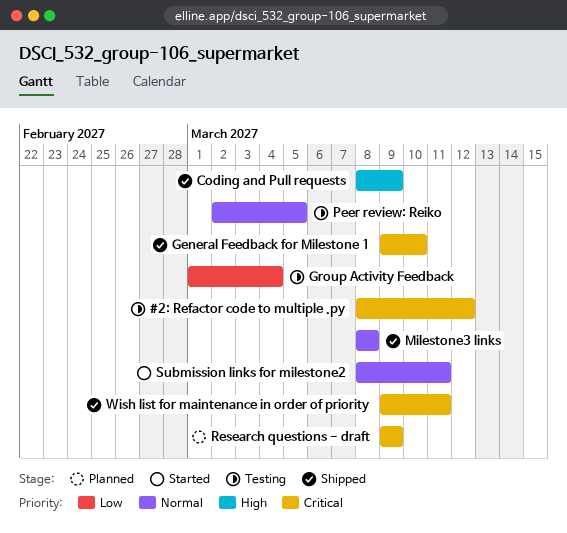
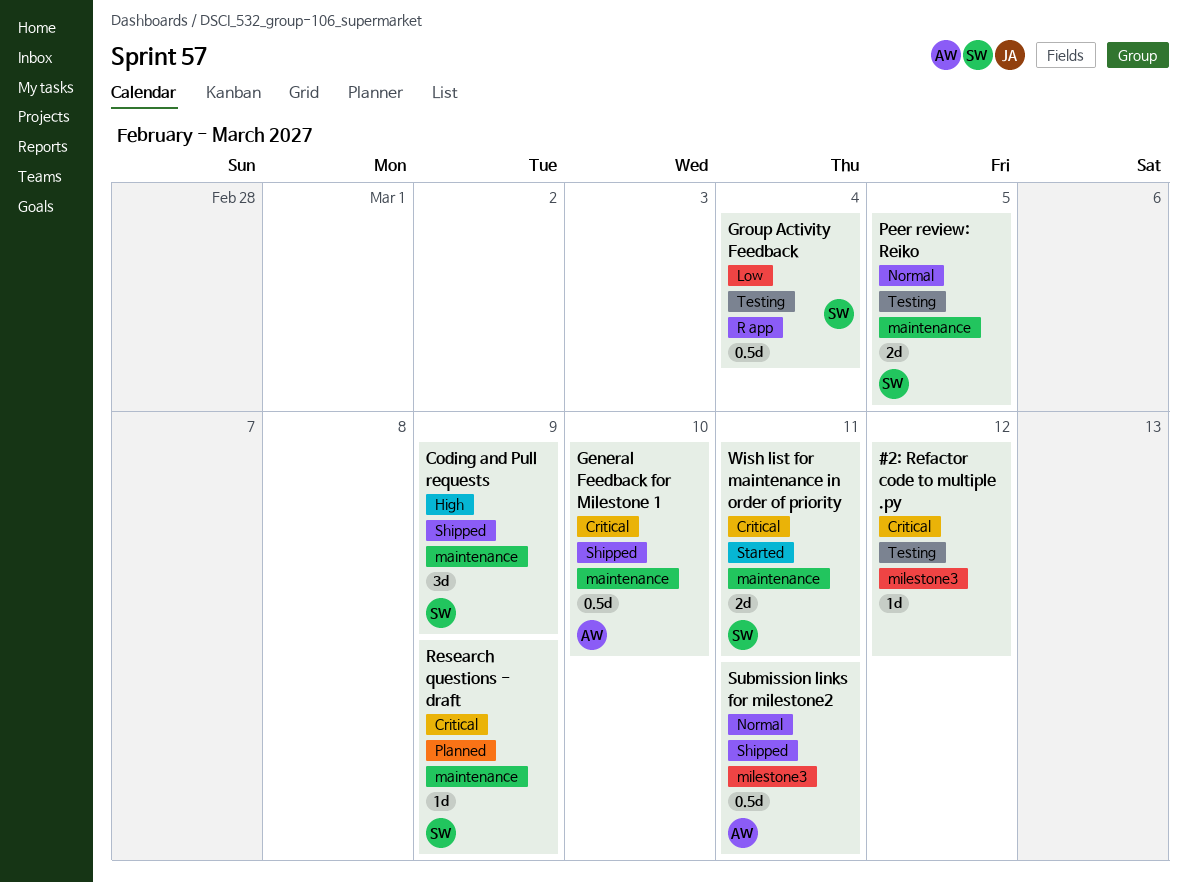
Milestone3 links: present -> none
Submission links for milestone2, status: Started -> Shipped
Wish list for maintenance in order of priority, status: Shipped -> Started

